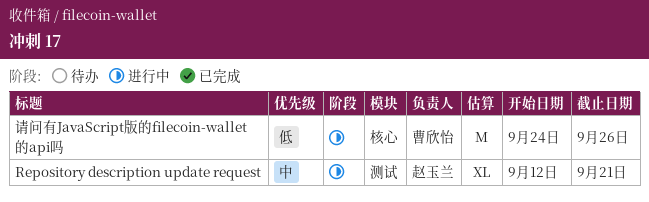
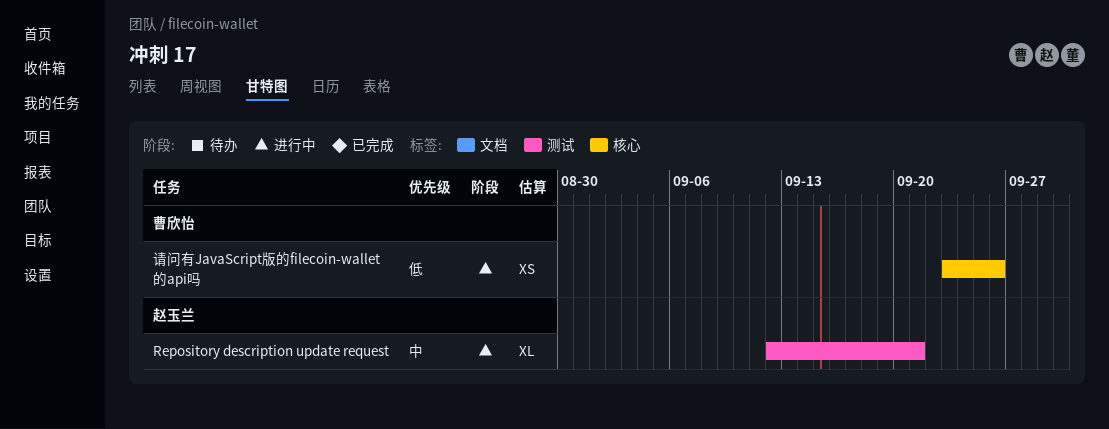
请问有JavaScript版的filecoin-wallet的api吗, estimate: M -> XS
请问有JavaScript版的filecoin-wallet的api吗, start: Sep 24 -> Sep 23

